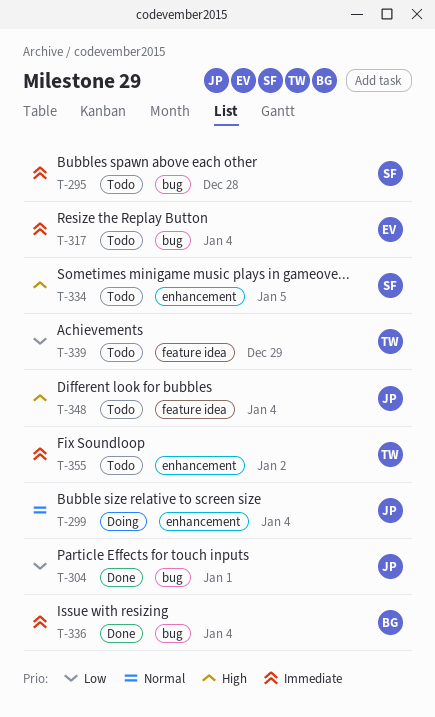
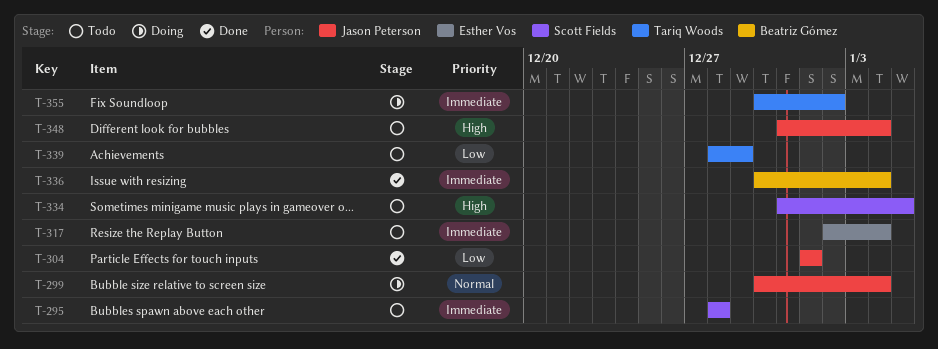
T-355, status: Todo -> Doing

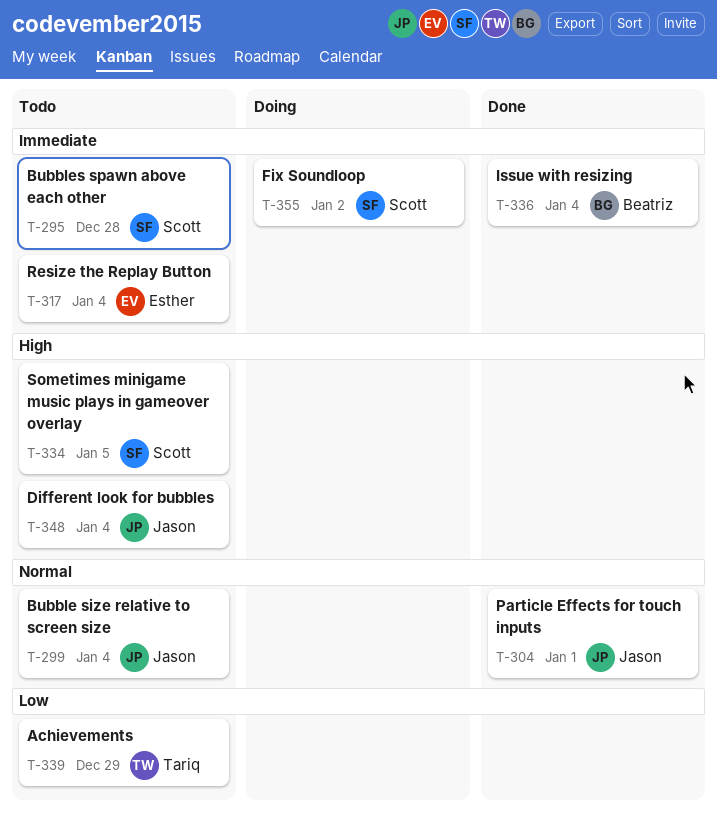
T-299, status: Doing -> Todo
T-304, priority: Low -> Normal
T-355, owner: Tariq Woods -> Scott Fields

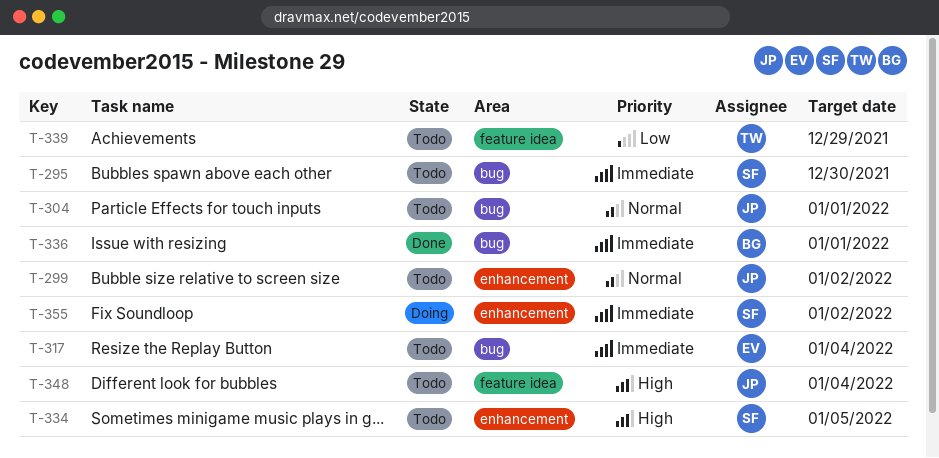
T-295, due: Dec 28 -> Dec 30
T-299, due: Jan 4 -> Jan 2
T-304, status: Done -> Todo
T-336, due: Jan 4 -> Jan 1

